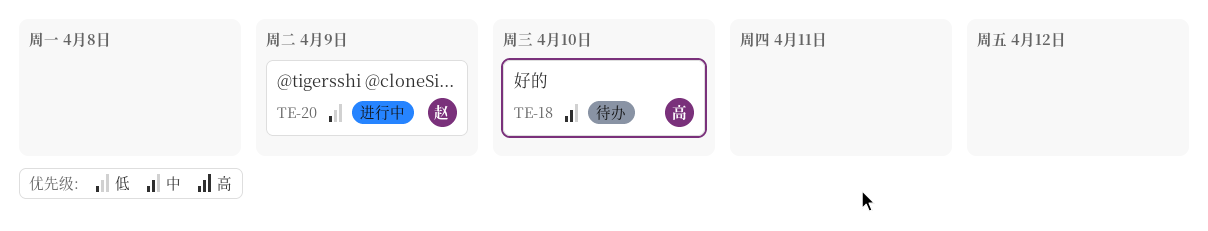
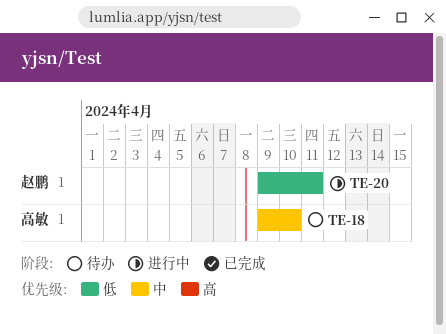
TE-20, due: Apr 9 -> Apr 11

